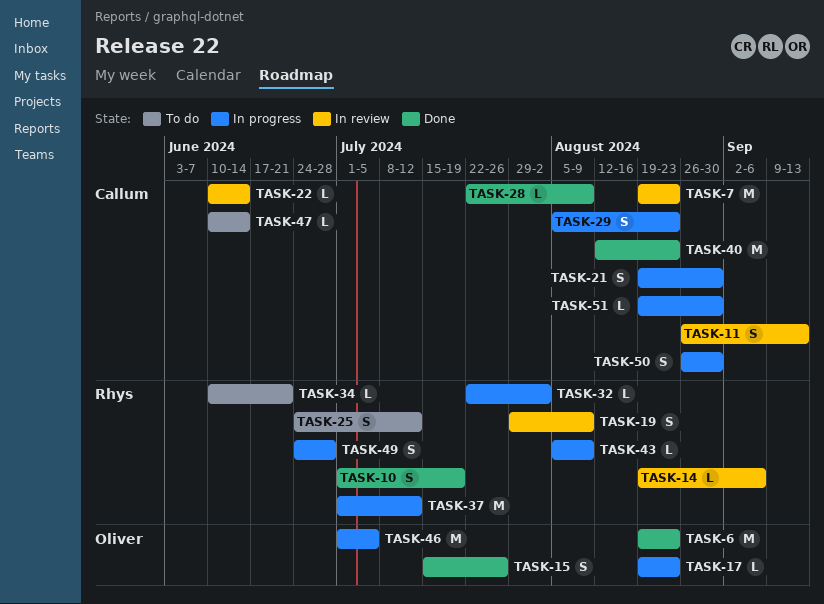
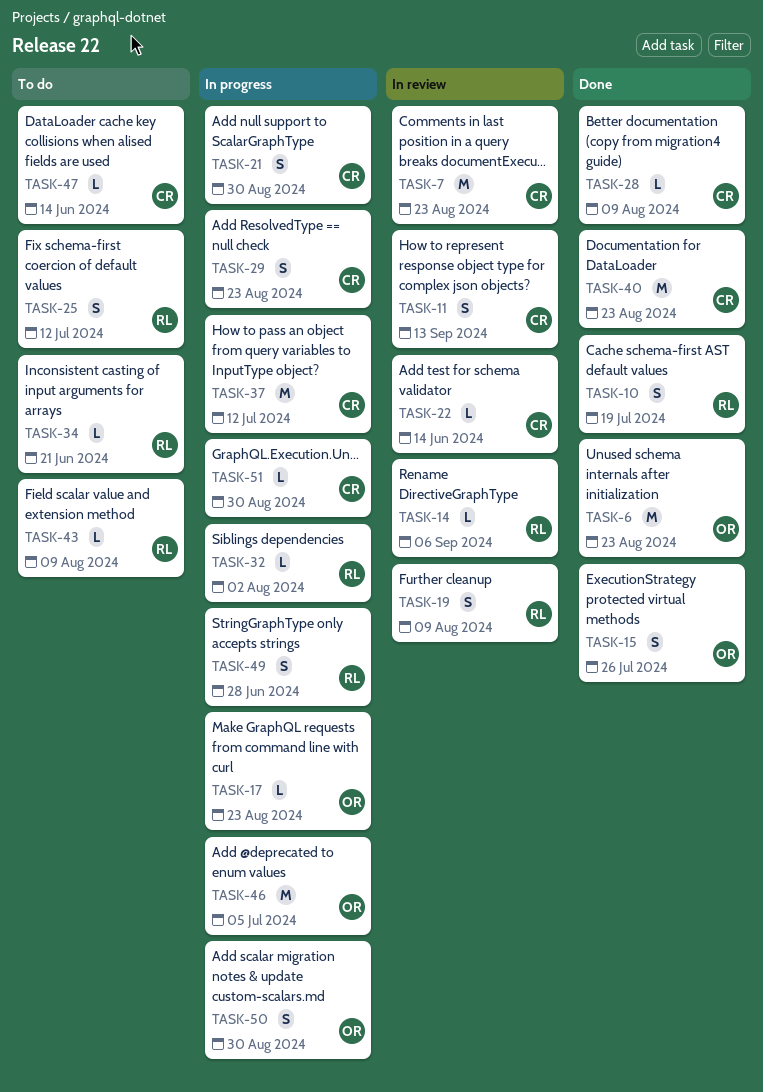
TASK-37, owner: Rhys -> Callum
TASK-43, status: In progress -> To do
TASK-50, owner: Callum -> Oliver

